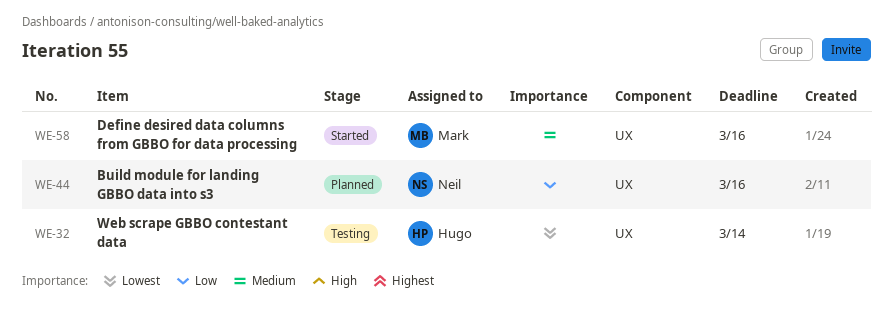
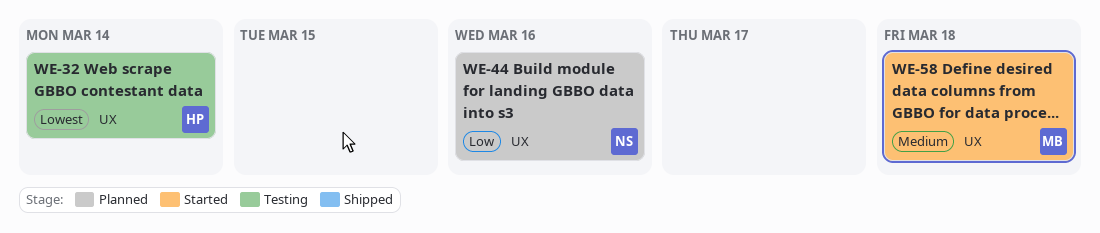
WE-58, due: Mar 16 -> Mar 18

